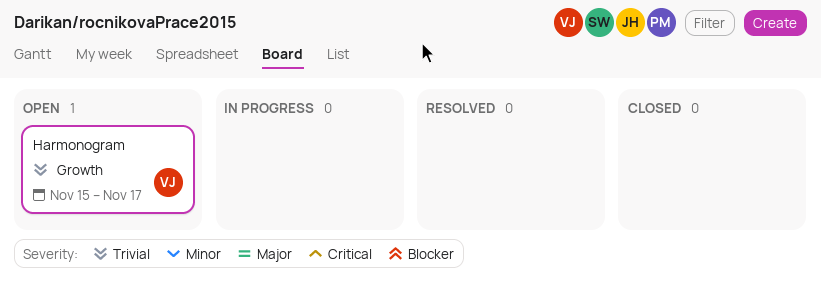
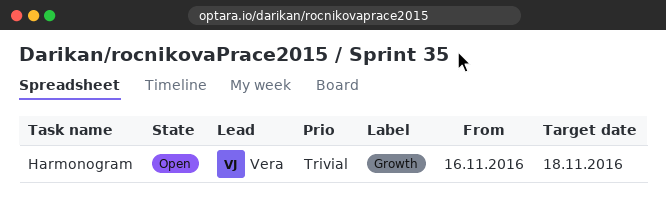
Harmonogram, start: Nov 15 -> Nov 16
Harmonogram, due: Nov 17 -> Nov 18

